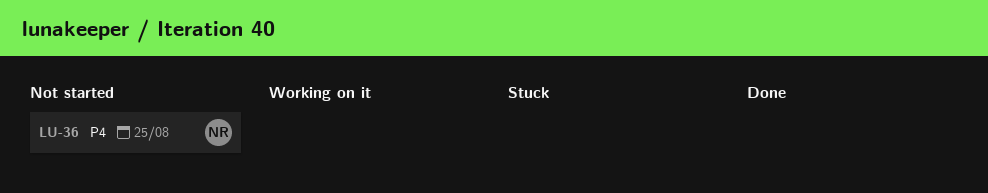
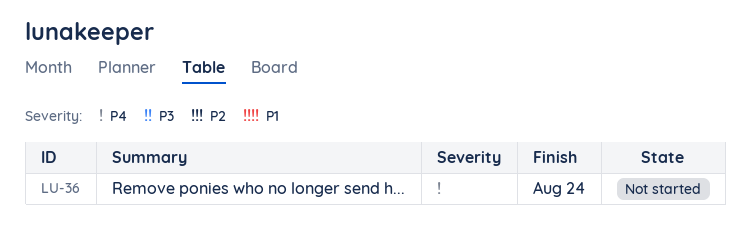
LU-36, due: Aug 25 -> Aug 24

